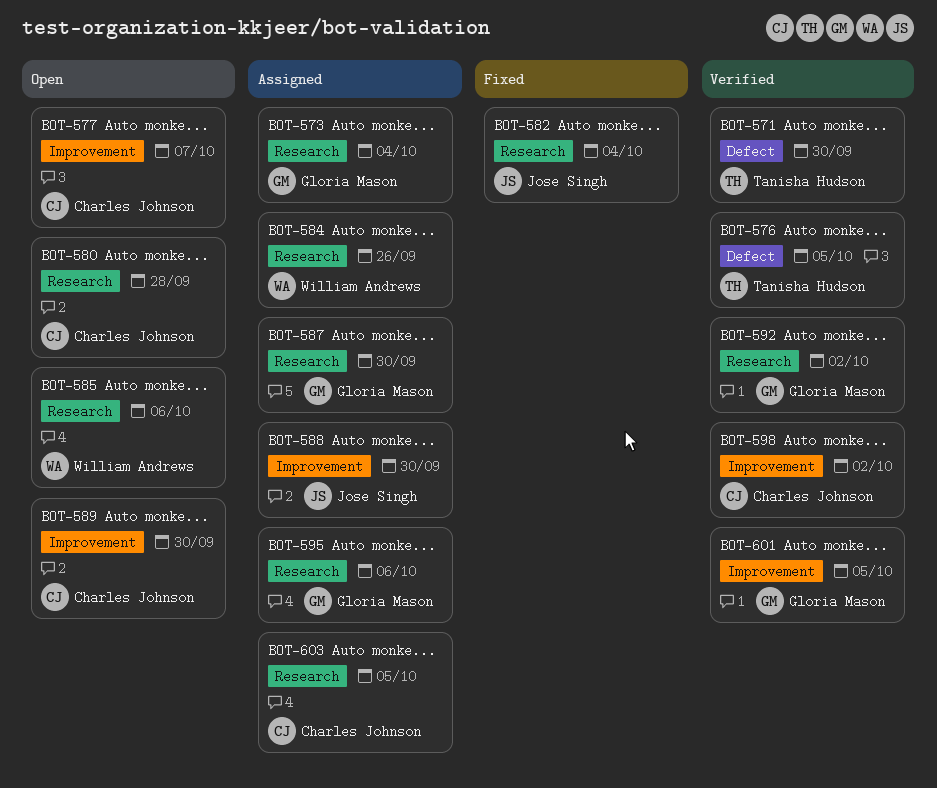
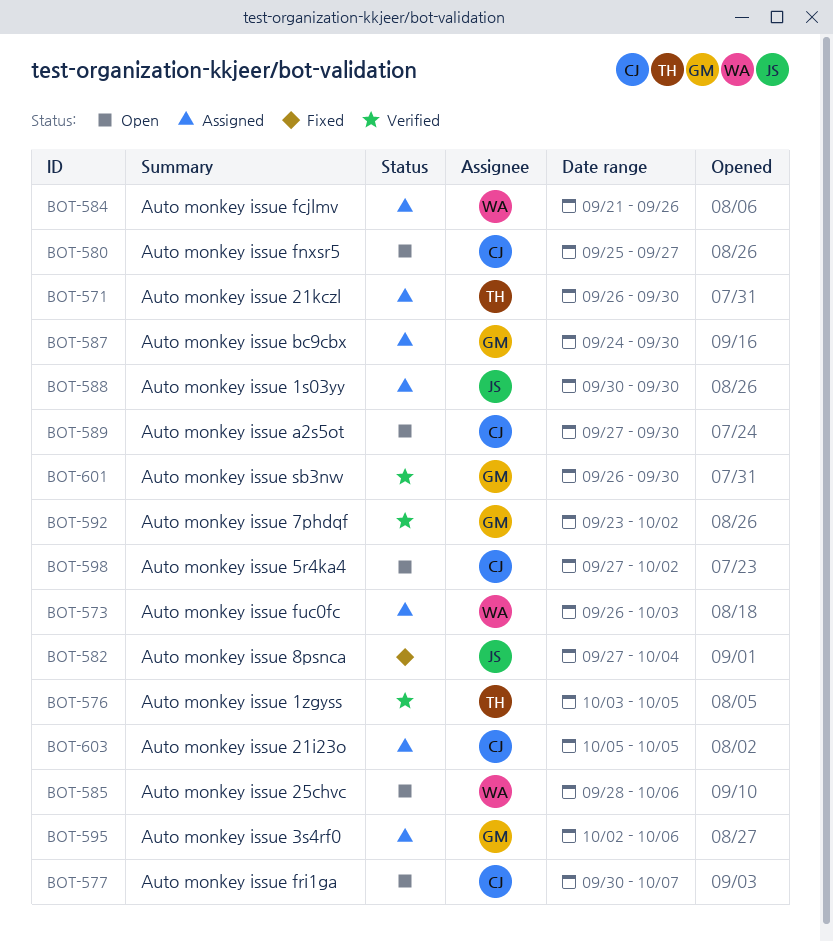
BOT-571, status: Verified -> Assigned
BOT-573, owner: Gloria Mason -> William Andrews
BOT-573, due: Oct 4 -> Oct 3
BOT-580, due: Sep 28 -> Sep 27
BOT-598, status: Verified -> Open
BOT-601, due: Oct 5 -> Sep 30

